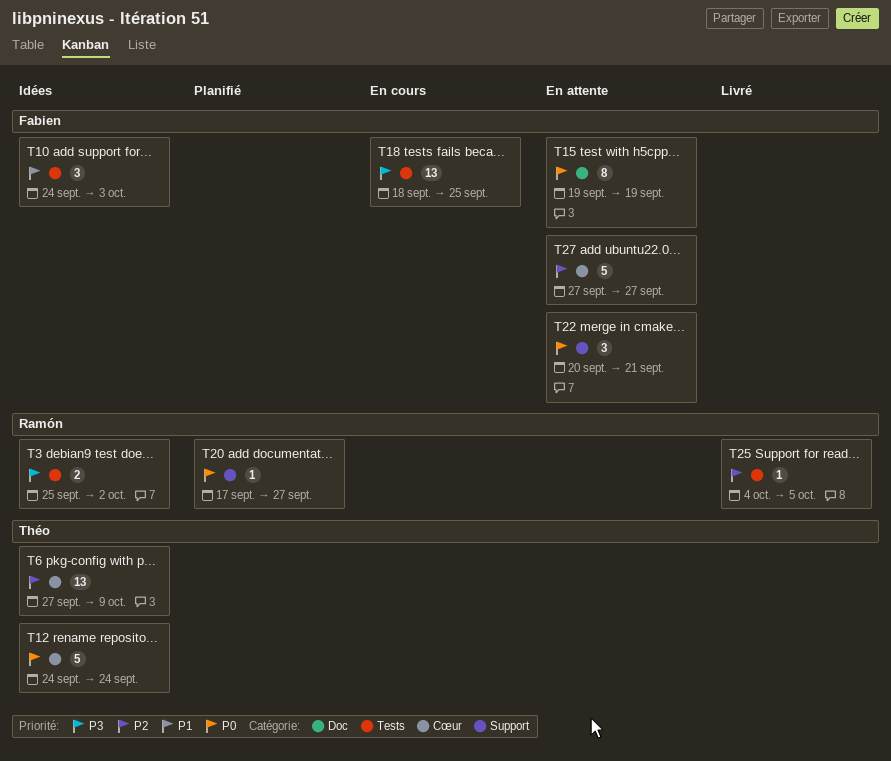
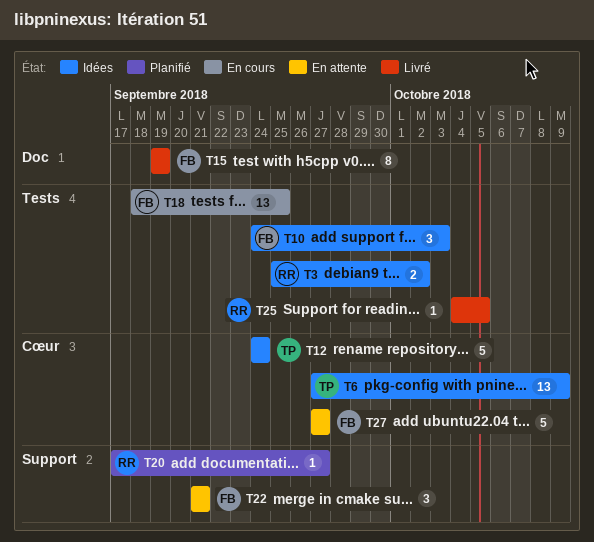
T15, status: En attente -> Livré
T22, start: Sep 20 -> Sep 21

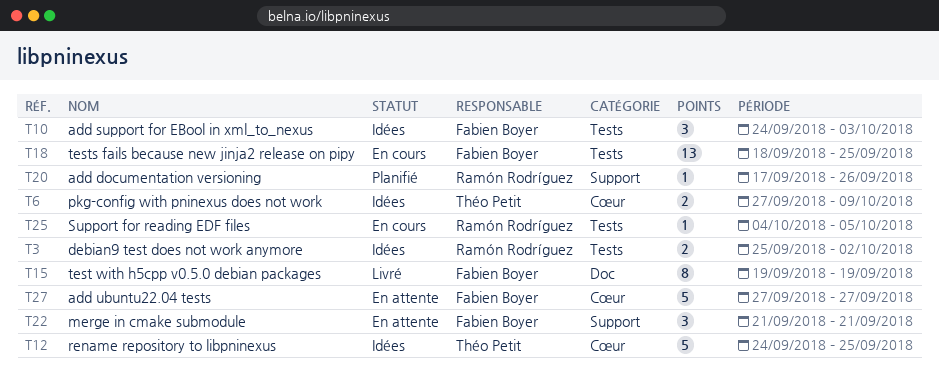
T6, estimate: 13 -> 2
T12, due: Sep 24 -> Sep 25
T20, due: Sep 27 -> Sep 26
T25, status: Livré -> En cours

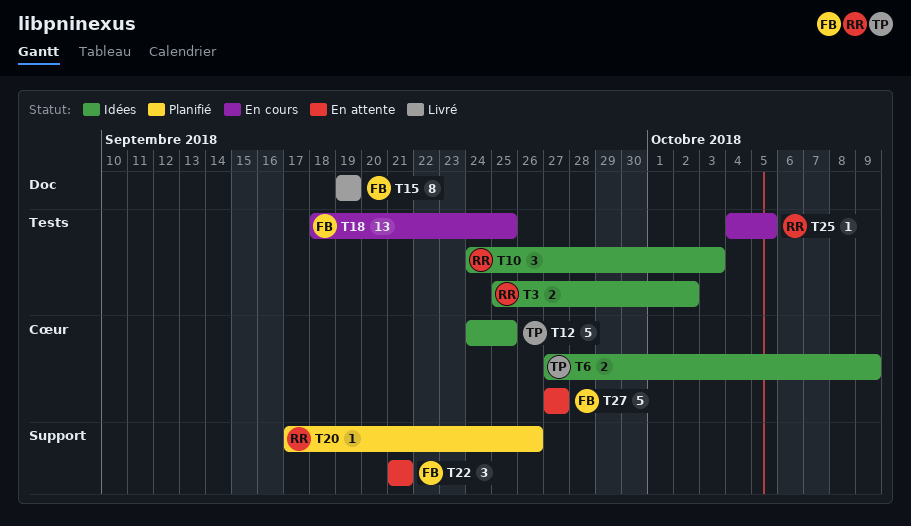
T10, owner: Fabien Boyer -> Ramón Rodríguez

